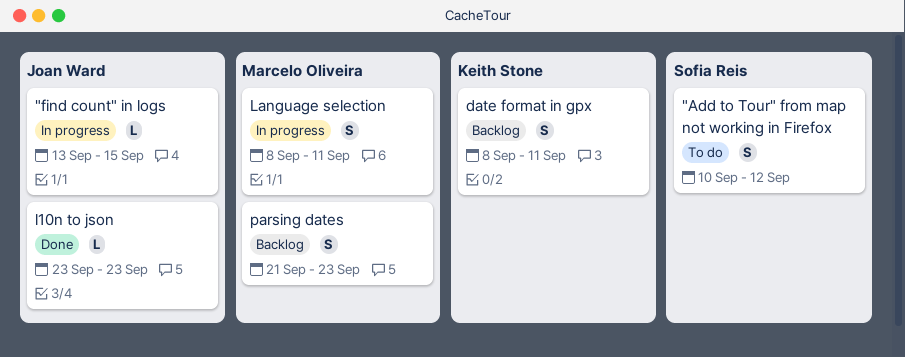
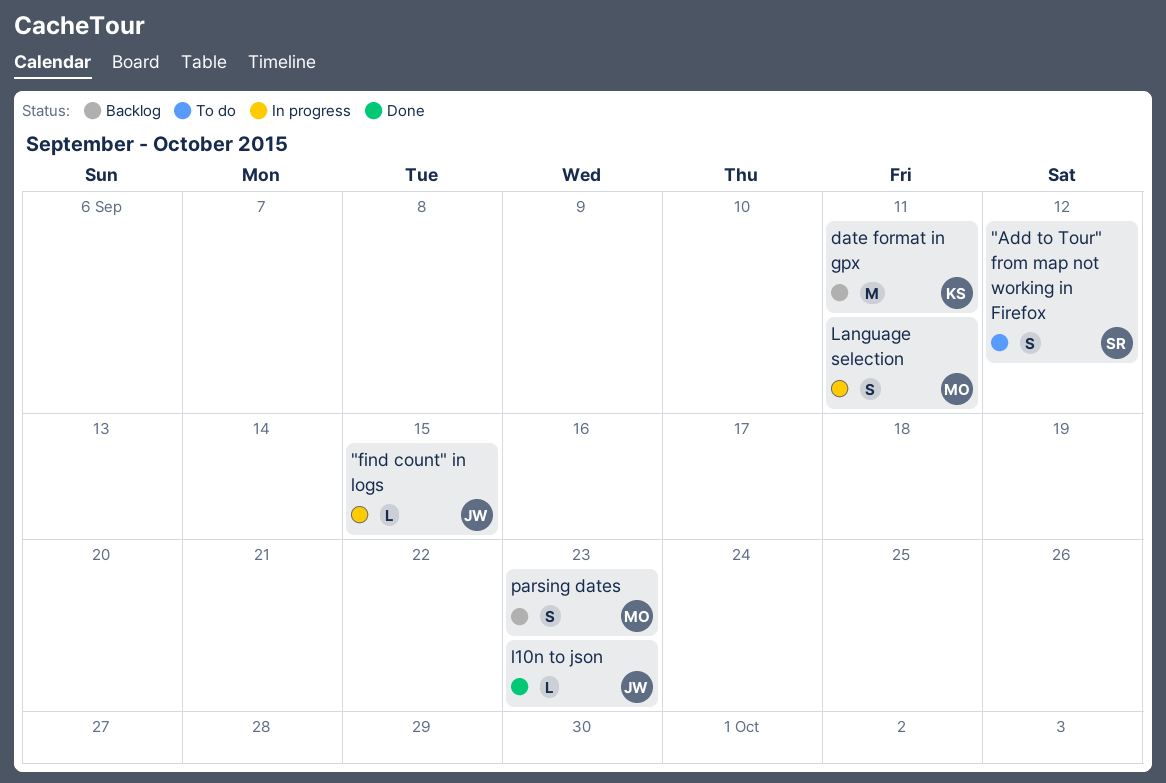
date format in gpx, estimate: S -> M

